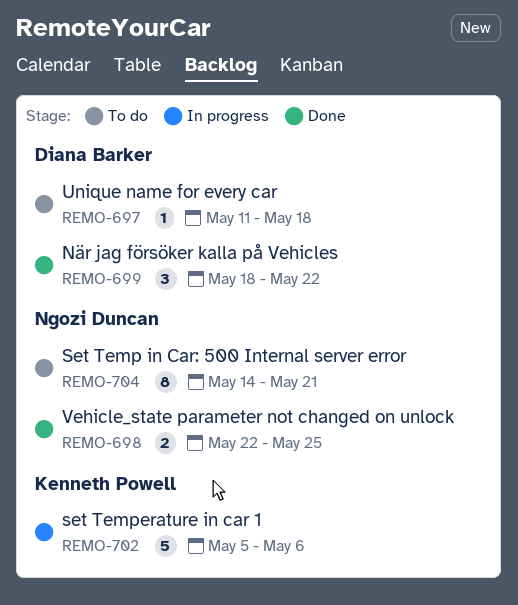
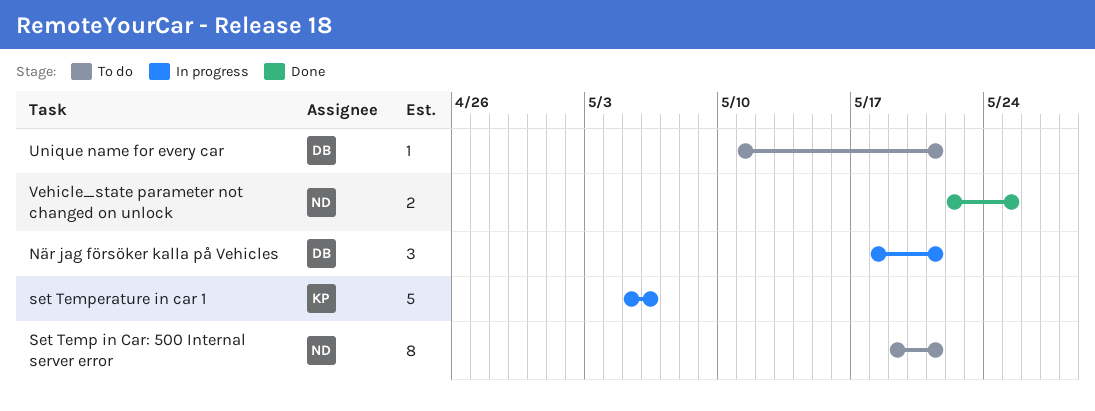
När jag försöker kalla på Vehicles, status: Done -> In progress
När jag försöker kalla på Vehicles, due: May 22 -> May 21
Set Temp in Car: 500 Internal server error, start: May 14 -> May 19
Unique name for every car, due: May 18 -> May 21

